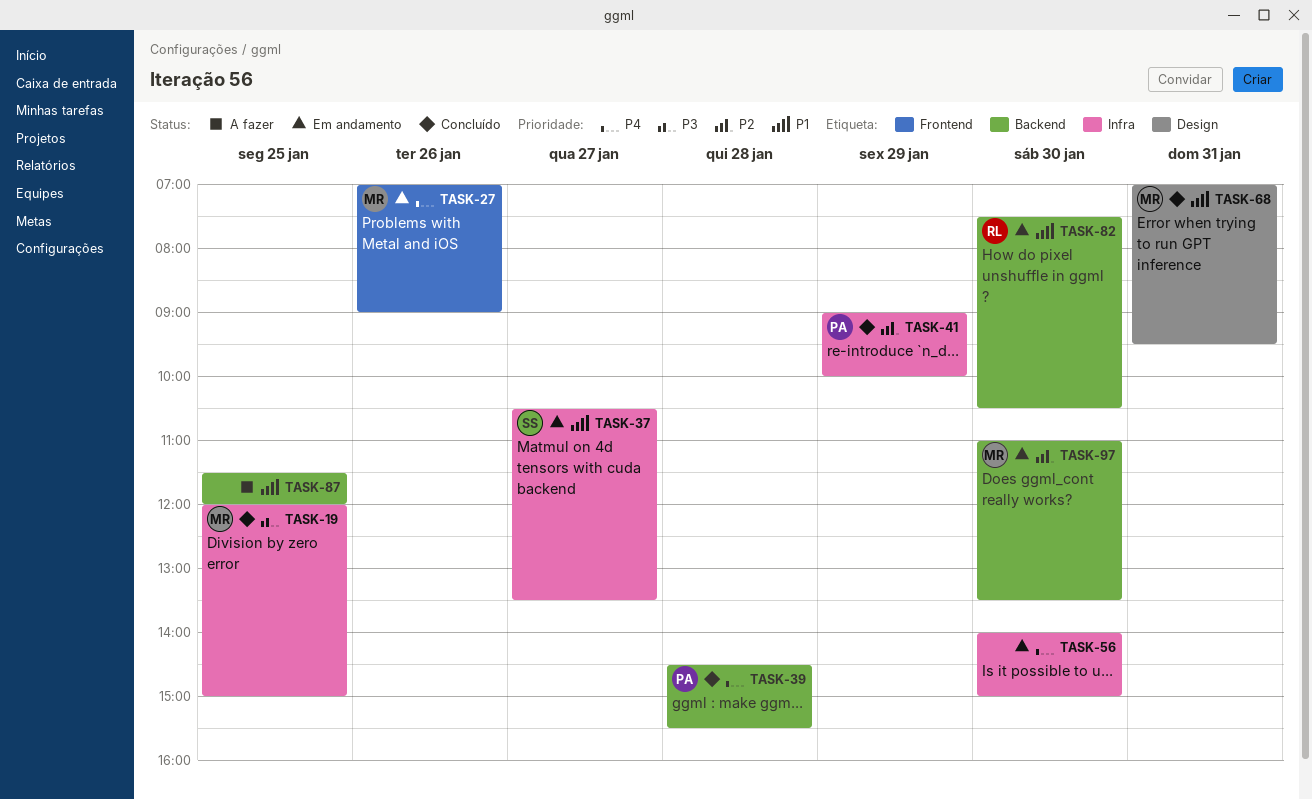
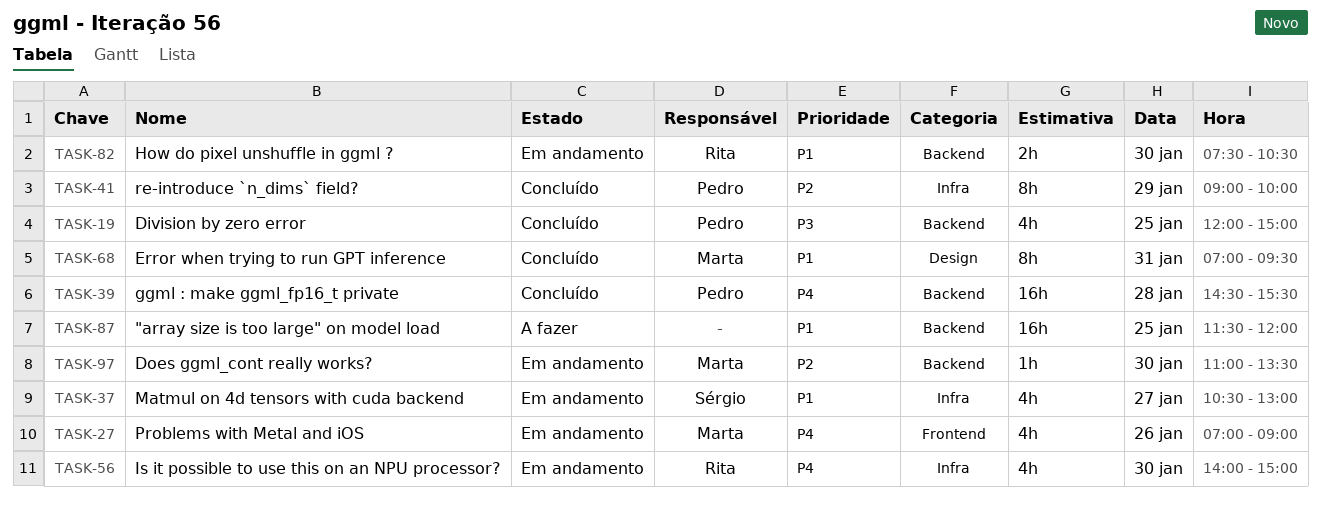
TASK-19, owner: Marta -> Pedro
TASK-19, label: Infra -> Backend
TASK-37, ends: 13:30 -> 13:00
TASK-56, owner: none -> Rita

